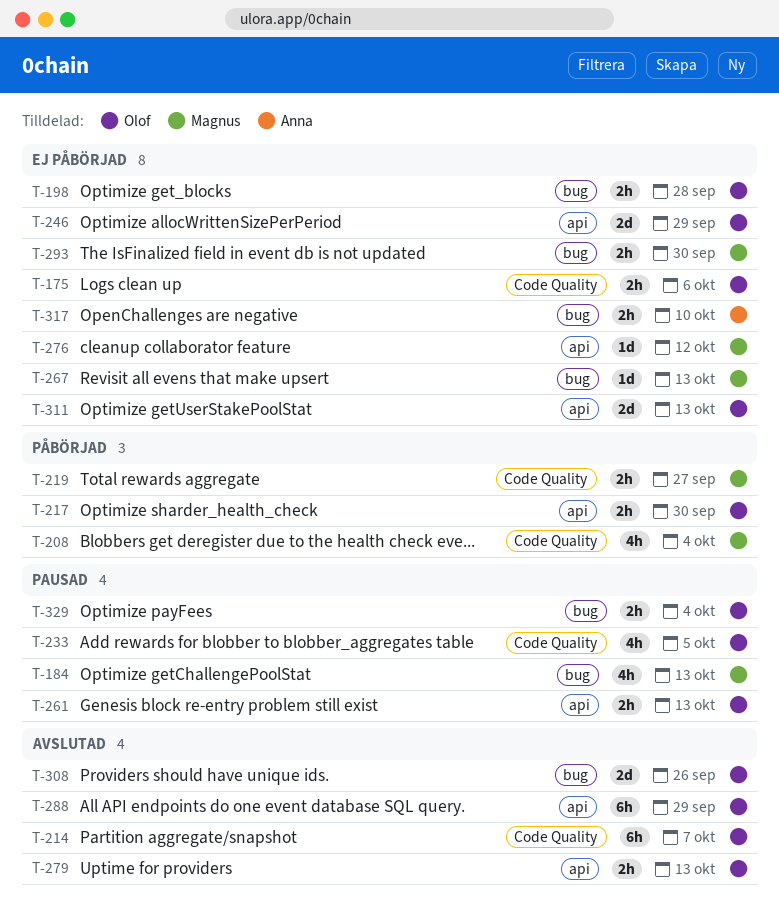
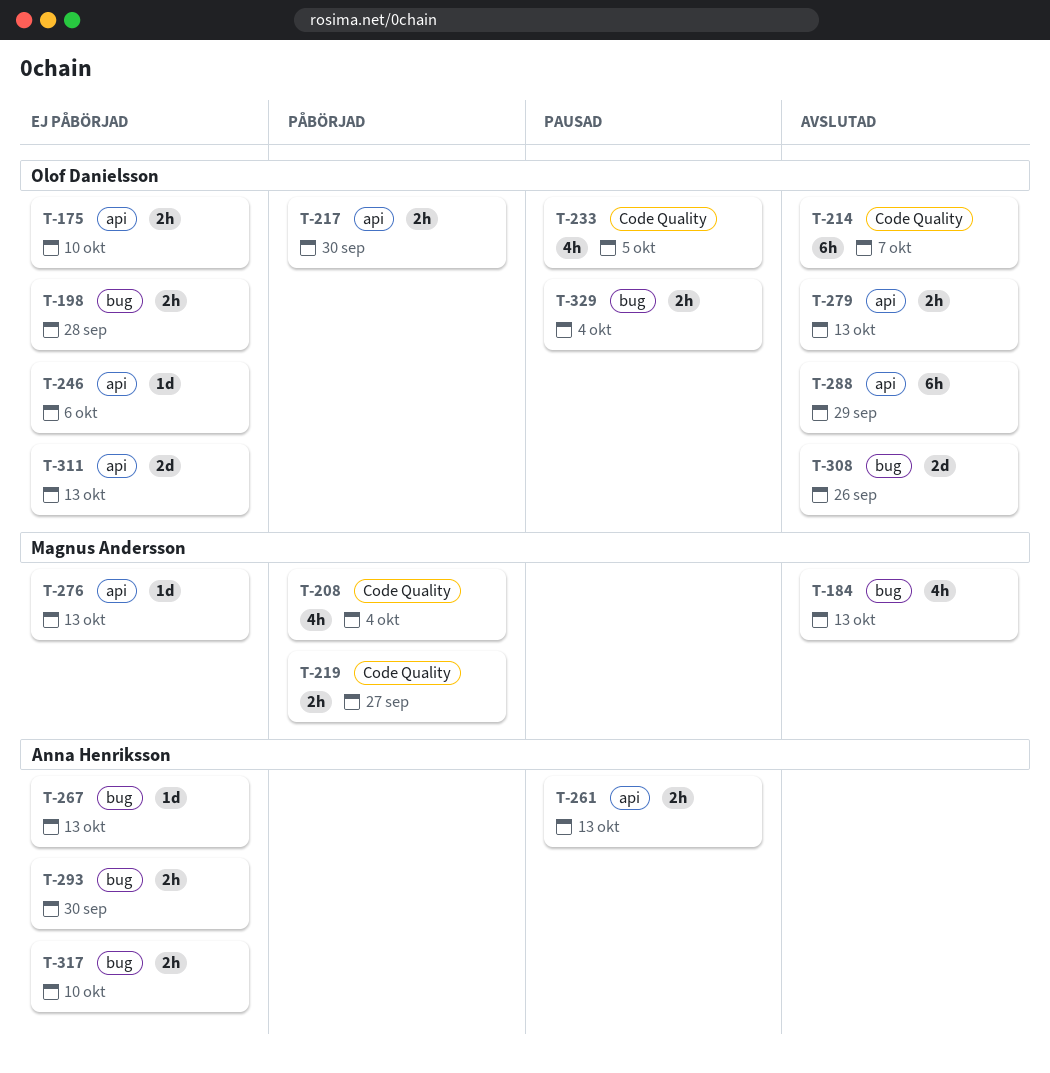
T-175, label: Code Quality -> api
T-175, due: Oct 6 -> Oct 10
T-184, status: Pausad -> Avslutad
T-246, estimate: 2d -> 1d
T-246, due: Sep 29 -> Oct 6
T-261, owner: Olof Danielsson -> Anna Henriksson
T-267, owner: Magnus Andersson -> Anna Henriksson
T-276, due: Oct 12 -> Oct 13
T-293, owner: Magnus Andersson -> Anna Henriksson

